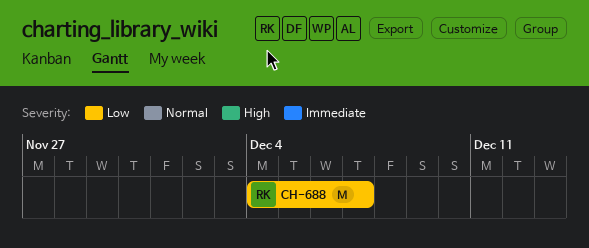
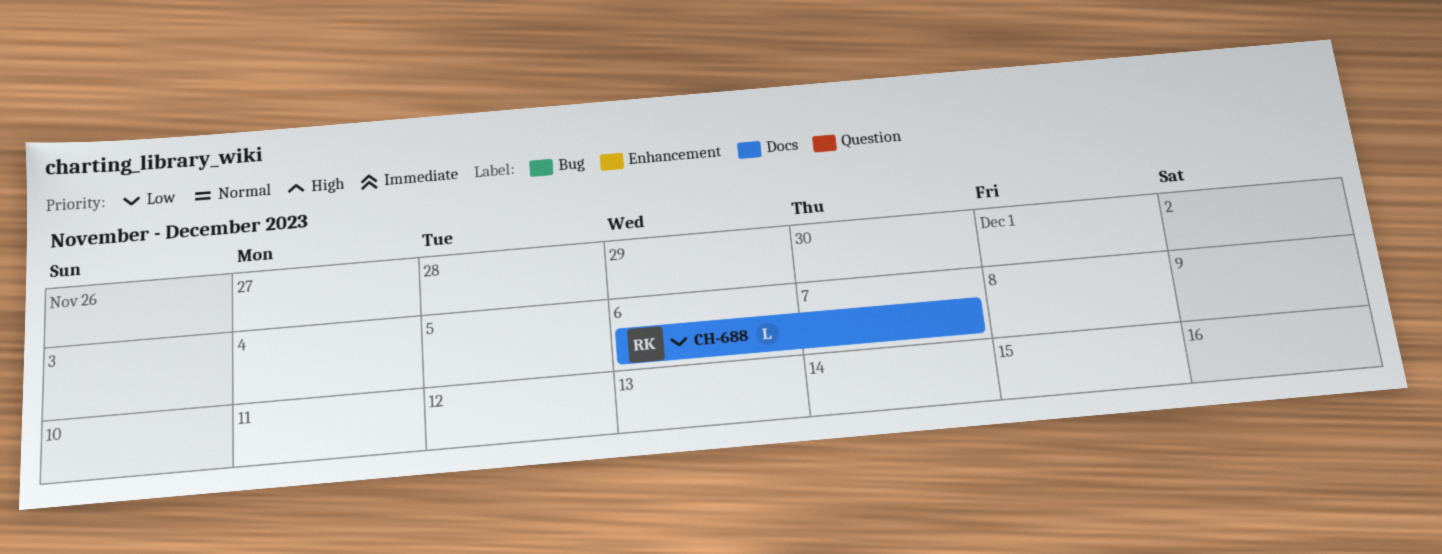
CH-688, estimate: M -> L
CH-688, start: Dec 4 -> Dec 6

